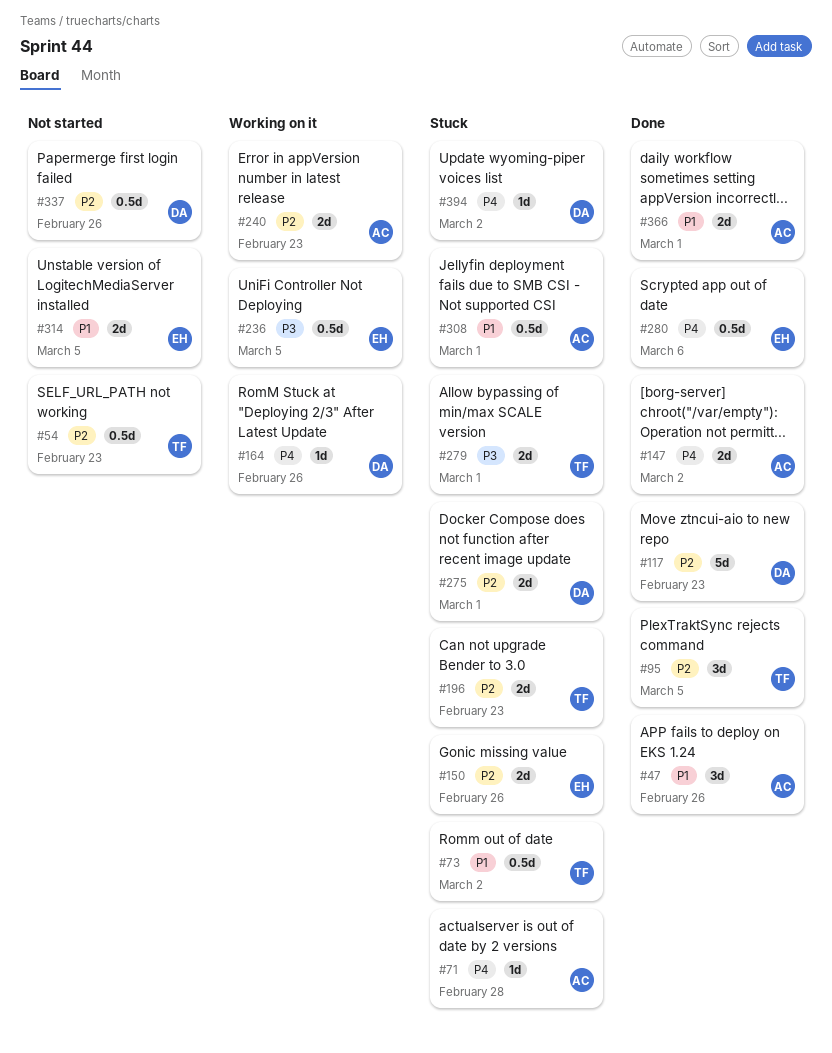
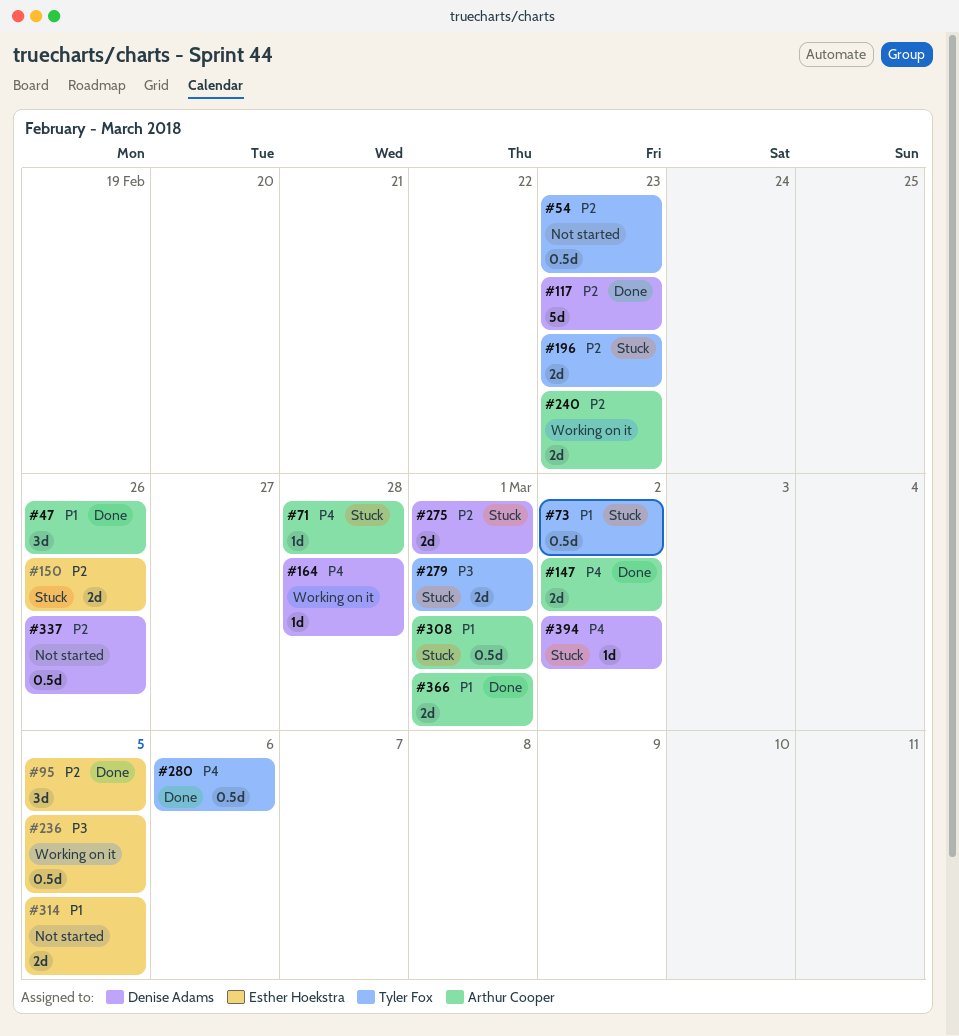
#95, owner: Tyler Fox -> Esther Hoekstra
#164, due: Feb 26 -> Feb 28
#280, owner: Esther Hoekstra -> Tyler Fox

